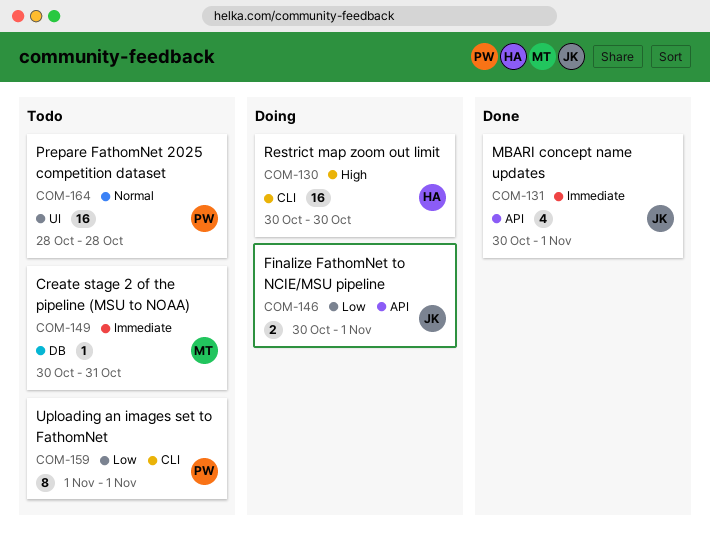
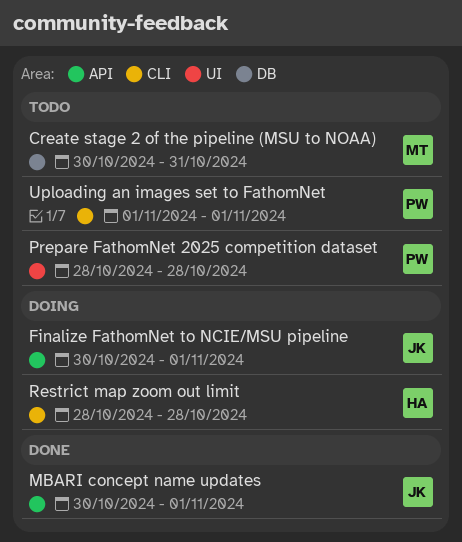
Restrict map zoom out limit, start: Oct 30 -> Oct 28
Restrict map zoom out limit, due: Oct 30 -> Oct 28

